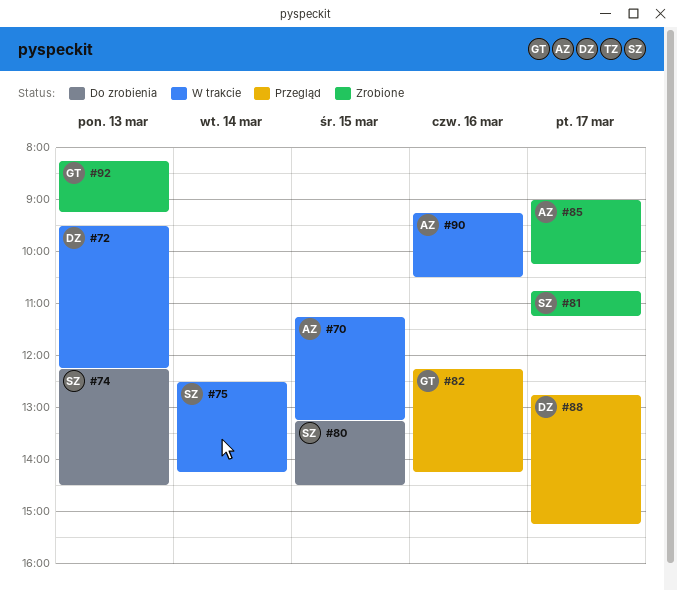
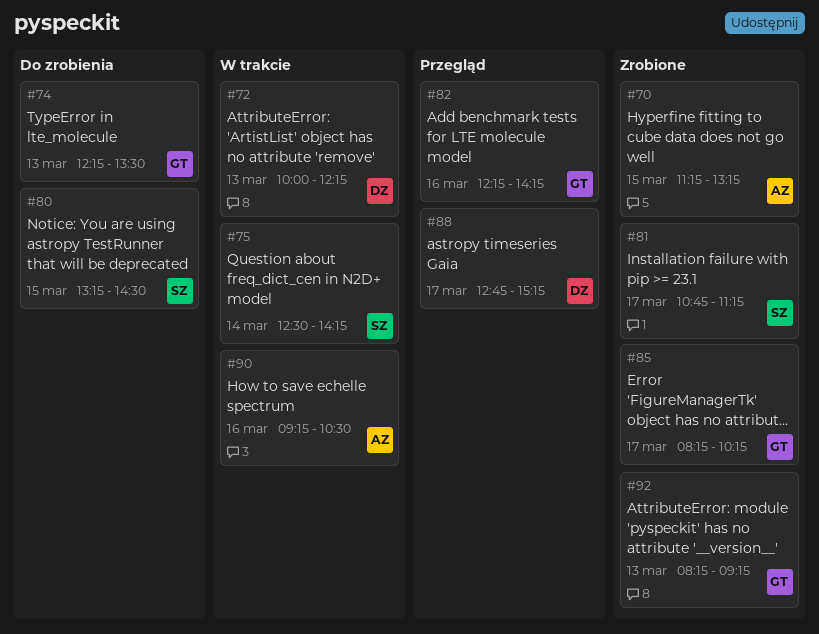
#70, status: W trakcie -> Zrobione
#72, begins: 09:30 -> 10:00
#74, owner: SZ -> GT
#74, ends: 14:30 -> 13:30
#85, owner: AZ -> GT
#85, begins: 09:00 -> 08:15

